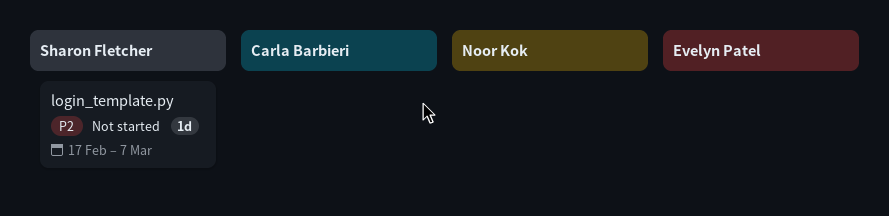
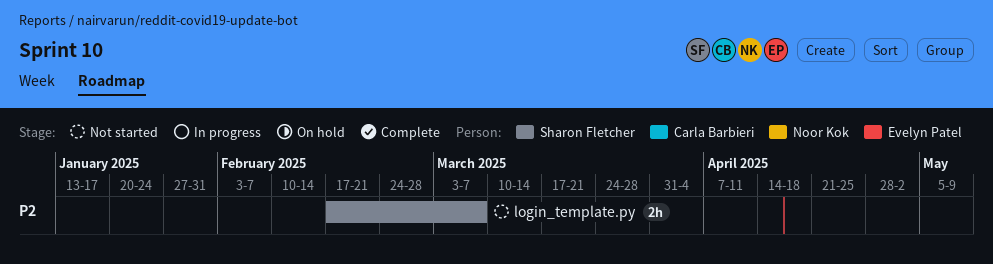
login_template.py, estimate: 1d -> 2h

